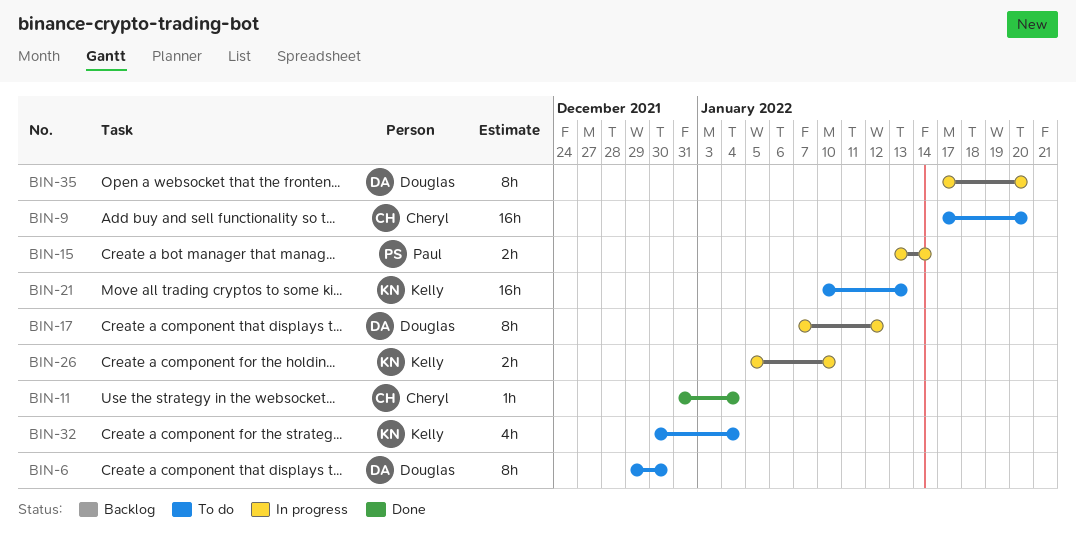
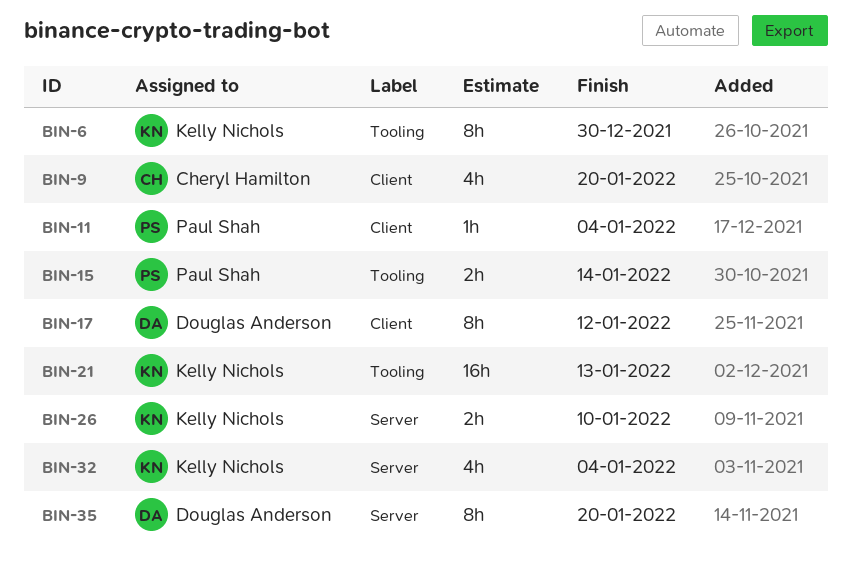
BIN-6, owner: Douglas Anderson -> Kelly Nichols
BIN-9, estimate: 16h -> 4h
BIN-11, owner: Cheryl Hamilton -> Paul Shah

